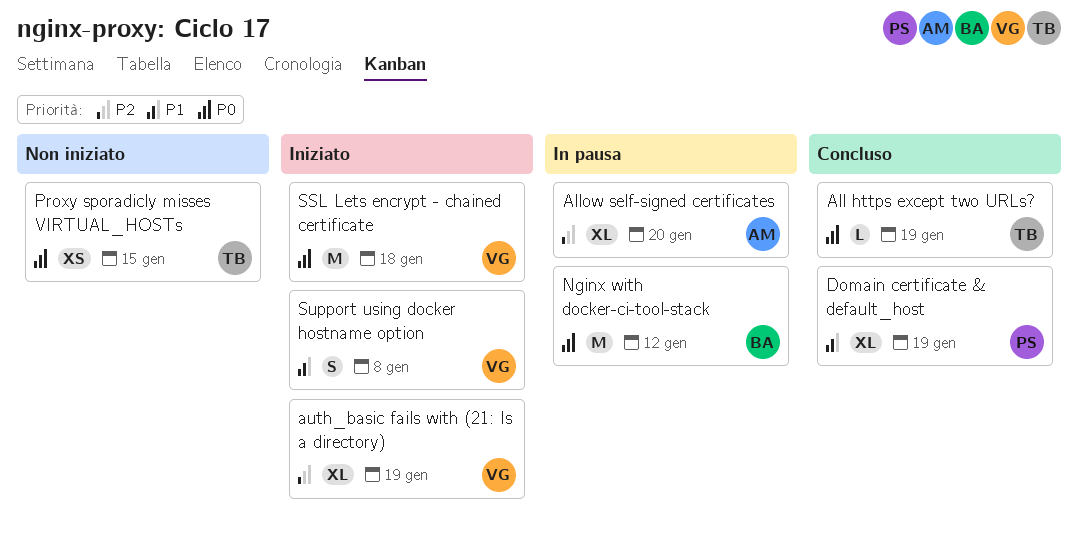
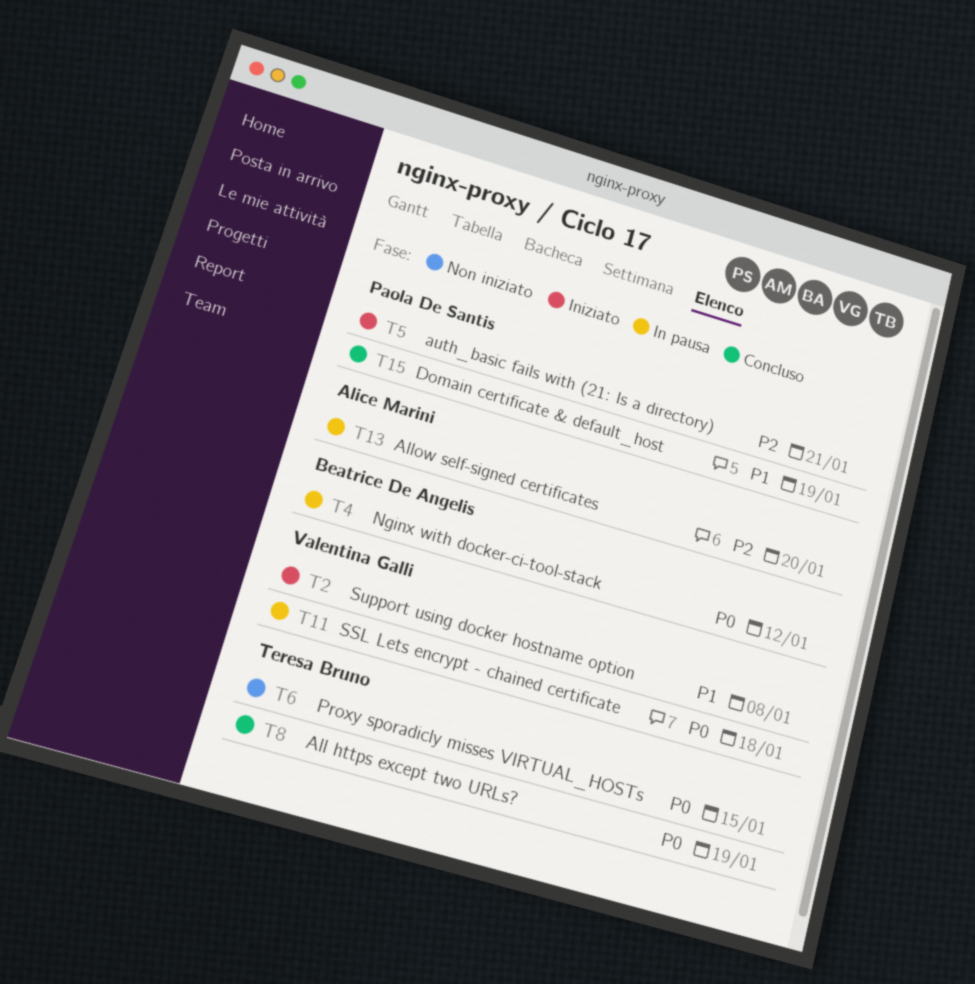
auth_basic fails with (21: Is a directory), owner: Valentina Galli -> Paola De Santis
auth_basic fails with (21: Is a directory), due: Jan 19 -> Jan 21
SSL Lets encrypt - chained certificate, status: Iniziato -> In pausa

